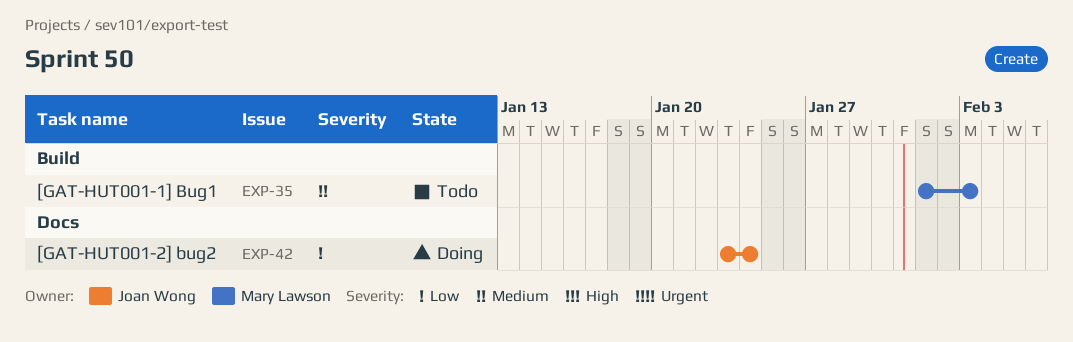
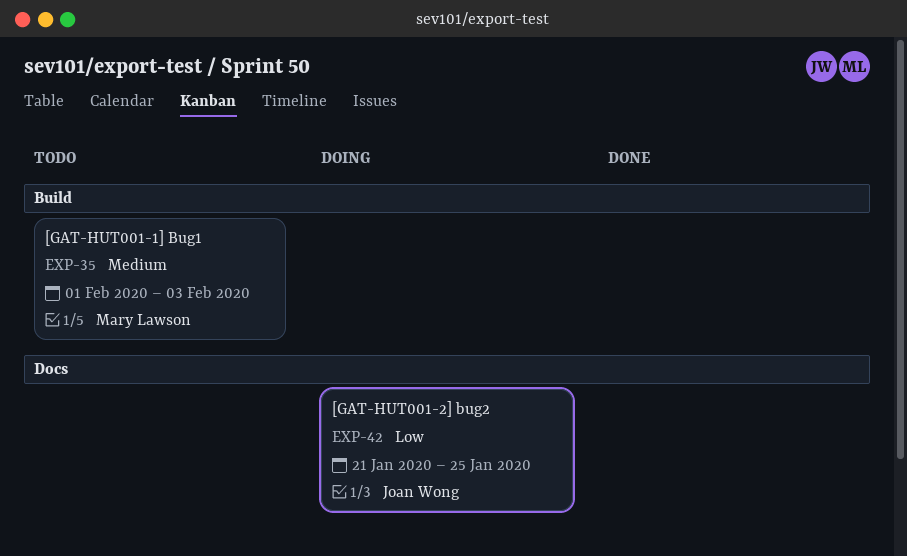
EXP-42, start: Jan 23 -> Jan 21
EXP-42, due: Jan 24 -> Jan 25

